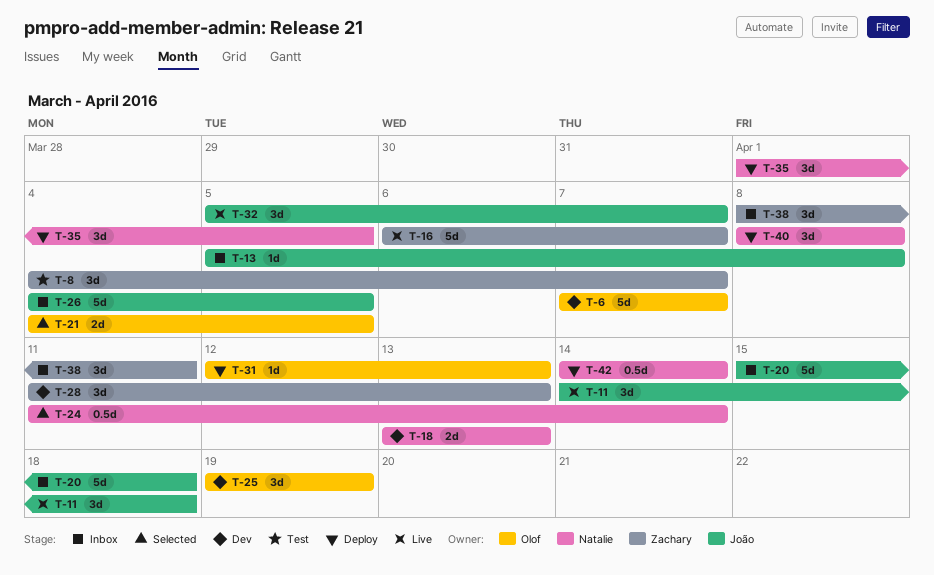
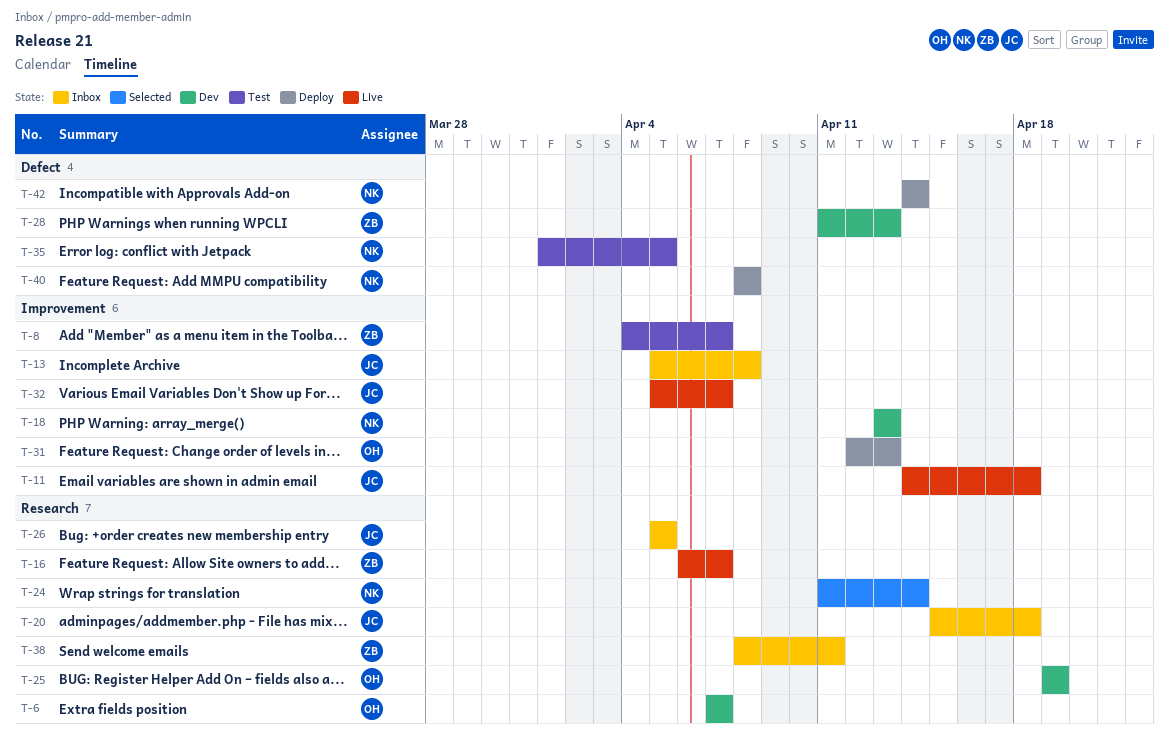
T-21: present -> none
T-26, start: Apr 4 -> Apr 5
T-35, status: Deploy -> Test

